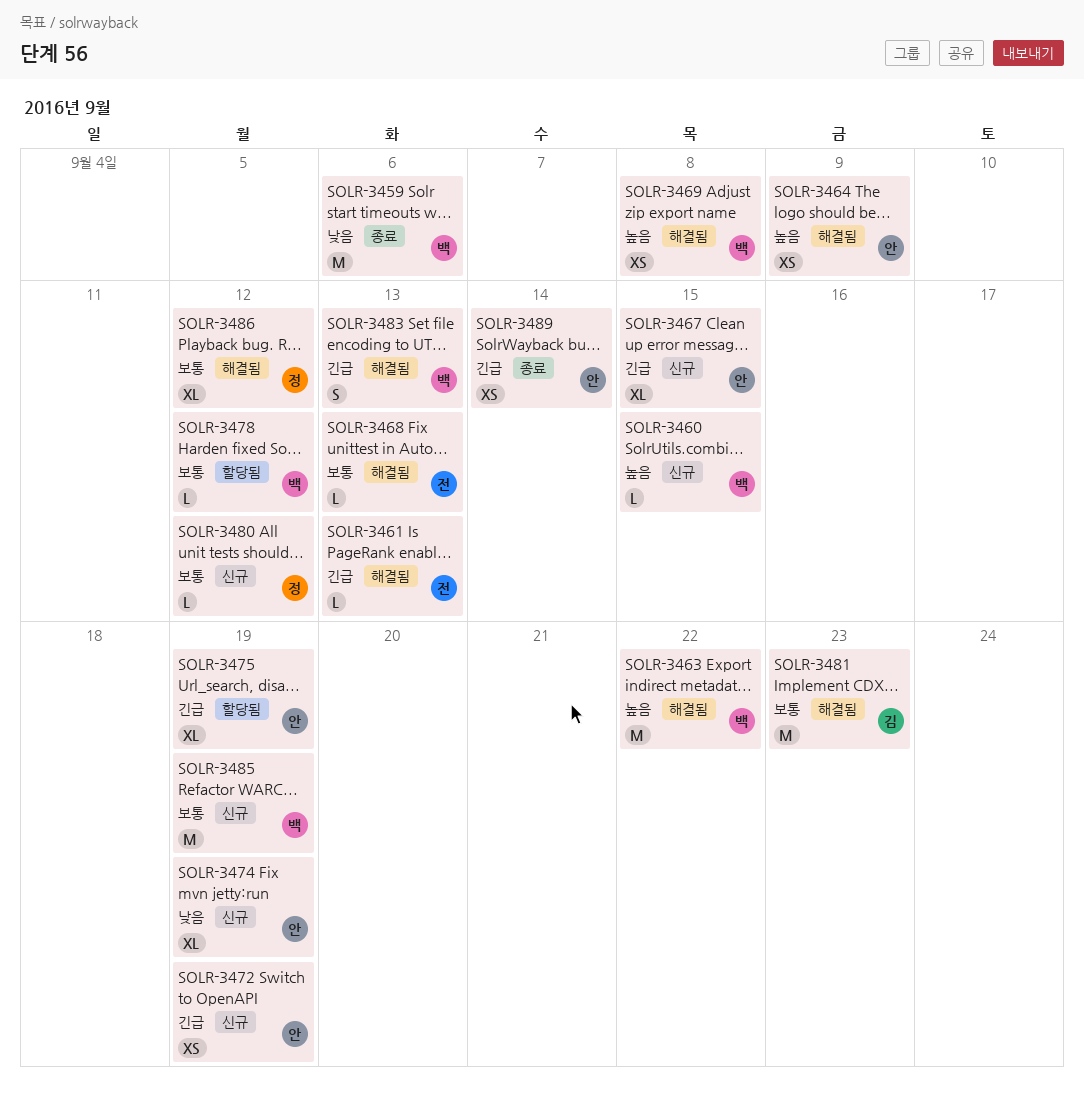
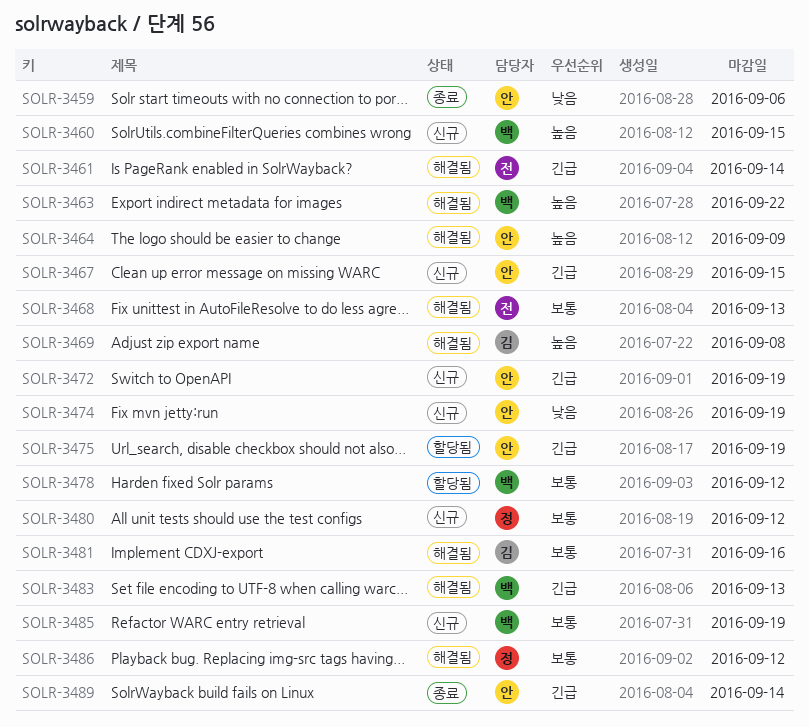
SOLR-3459, owner: 백 -> 안
SOLR-3461, due: Sep 13 -> Sep 14
SOLR-3469, owner: 백 -> 김
SOLR-3481, due: Sep 23 -> Sep 16

